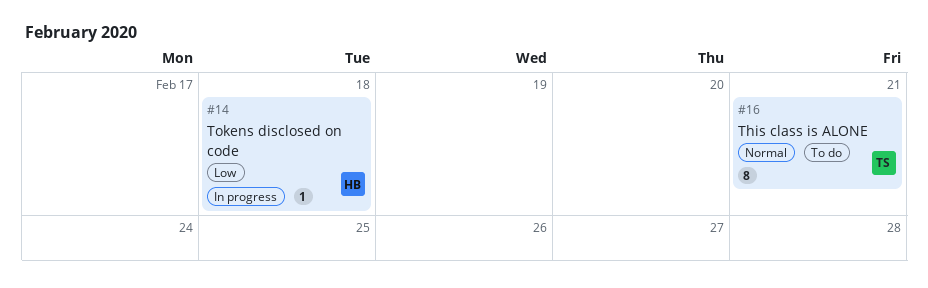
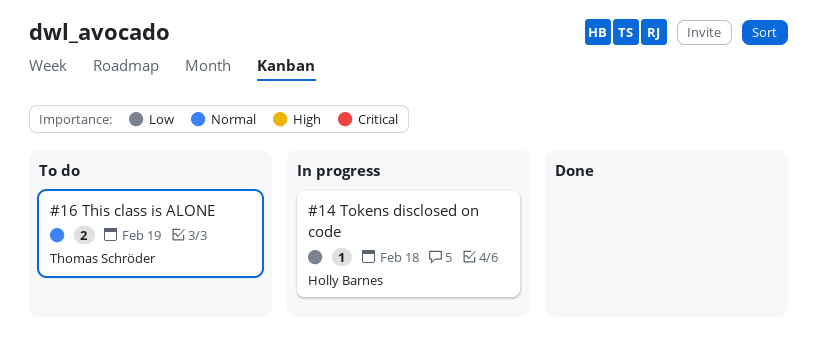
#16, estimate: 8 -> 2
#16, due: Feb 21 -> Feb 19

